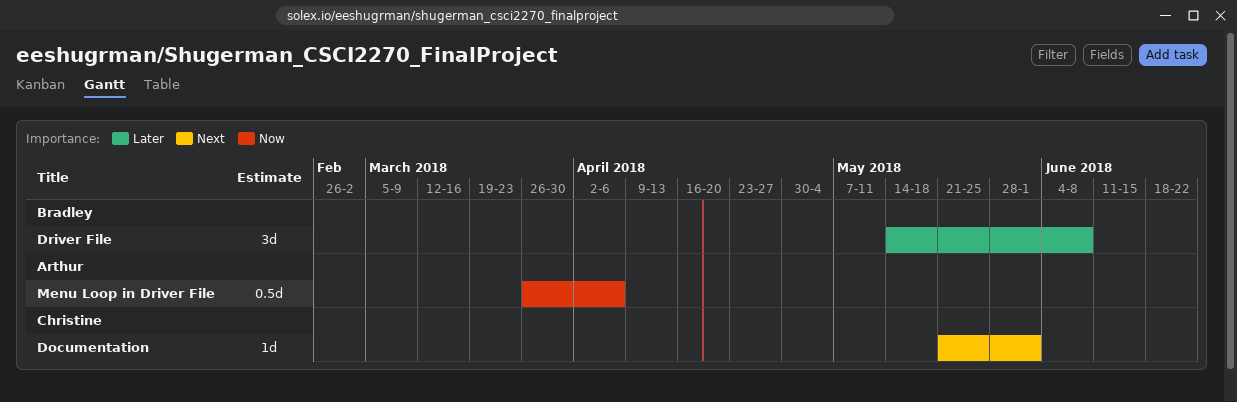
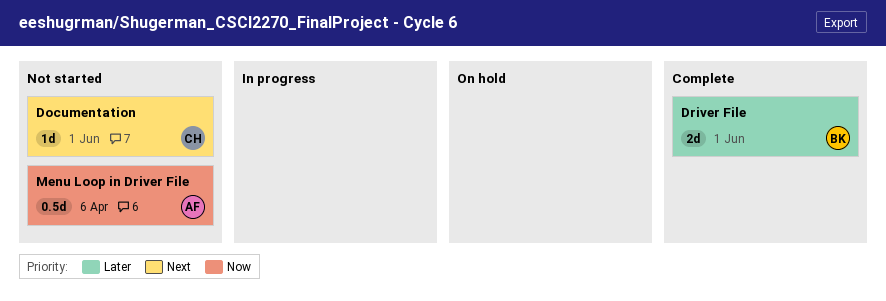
Driver File, estimate: 3d -> 2d
Driver File, due: Jun 8 -> Jun 1

